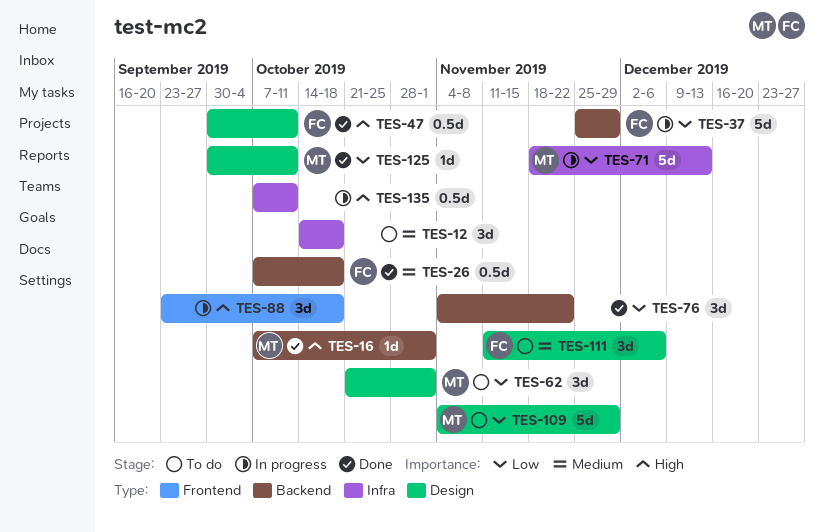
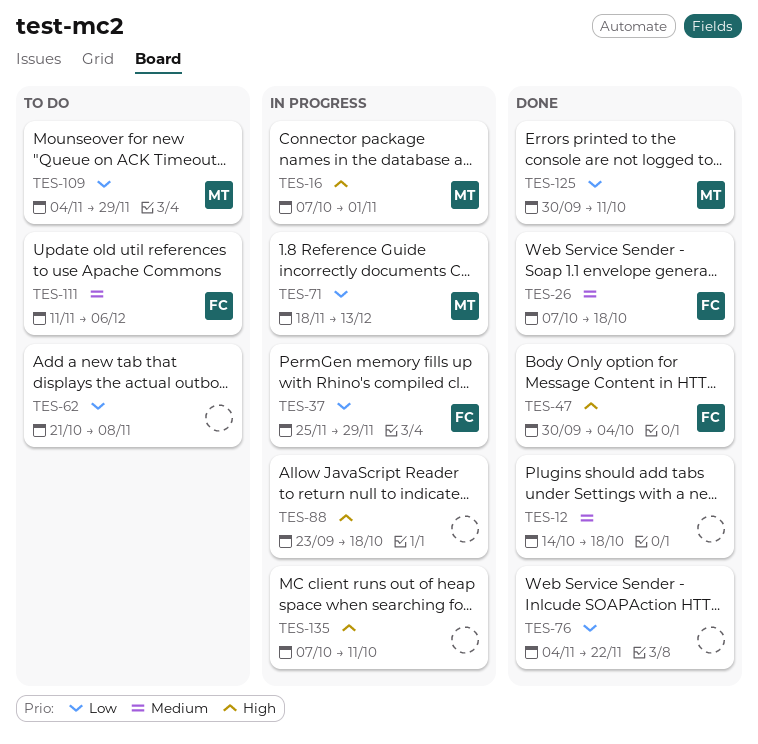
TES-12, status: To do -> Done
TES-16, status: Done -> In progress
TES-47, due: Oct 11 -> Oct 4
TES-62, owner: MT -> none
TES-62, due: Nov 1 -> Nov 8

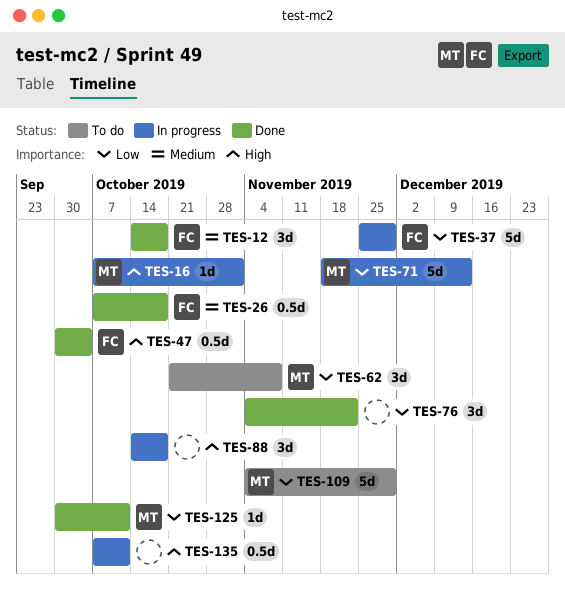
TES-12, owner: none -> FC
TES-62, owner: none -> MT
TES-88, start: Sep 23 -> Oct 14
TES-111: present -> none

